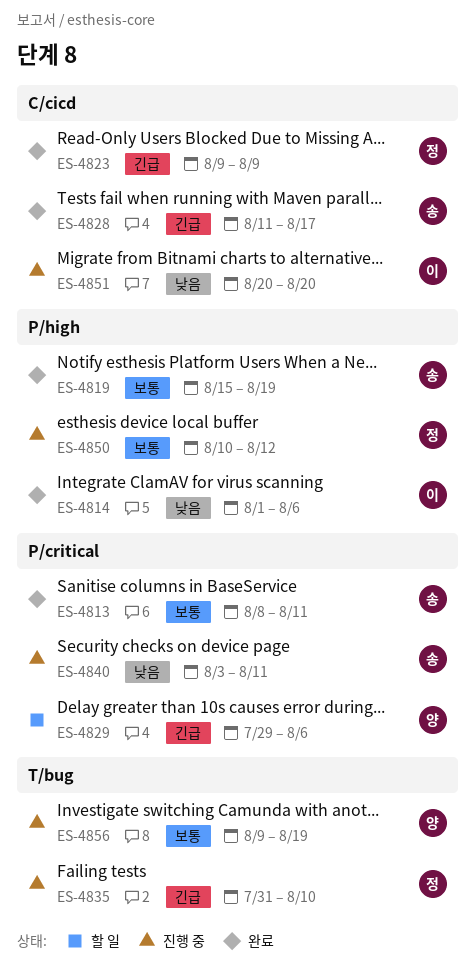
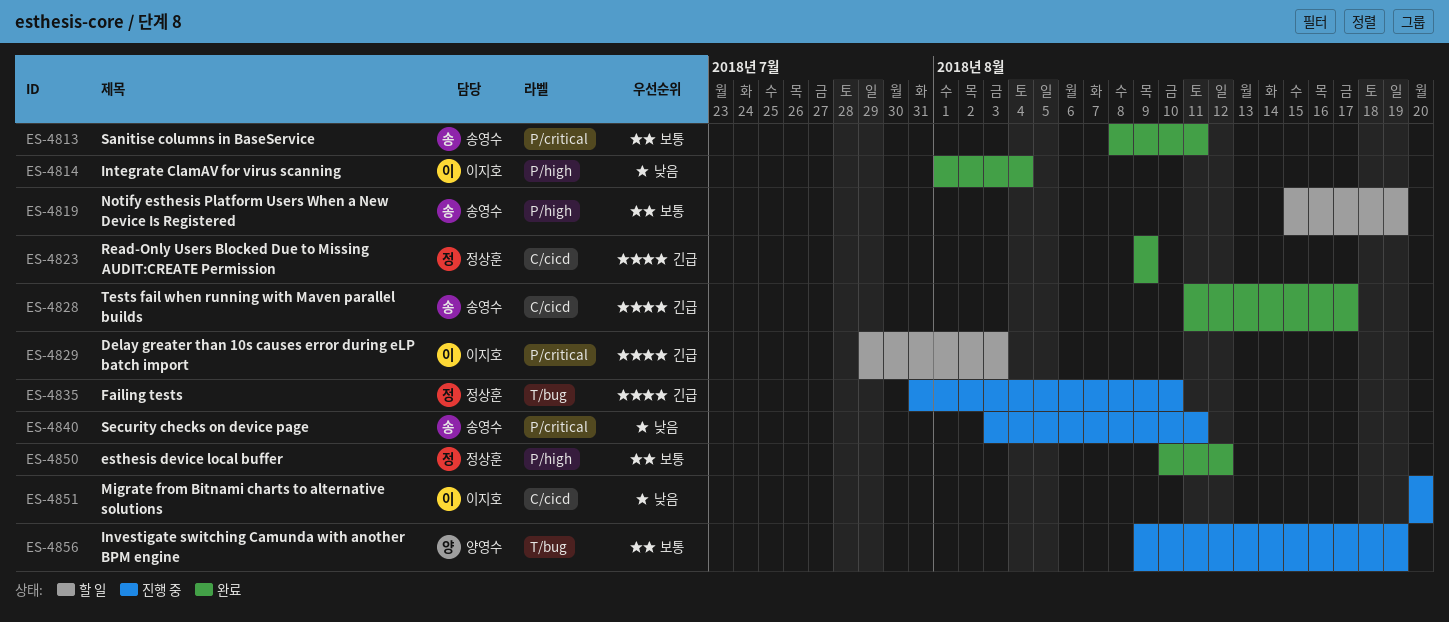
ES-4814, due: Aug 6 -> Aug 4
ES-4819, status: 완료 -> 할 일
ES-4829, owner: 양영수 -> 이지호
ES-4829, due: Aug 6 -> Aug 3
ES-4850, status: 진행 중 -> 완료

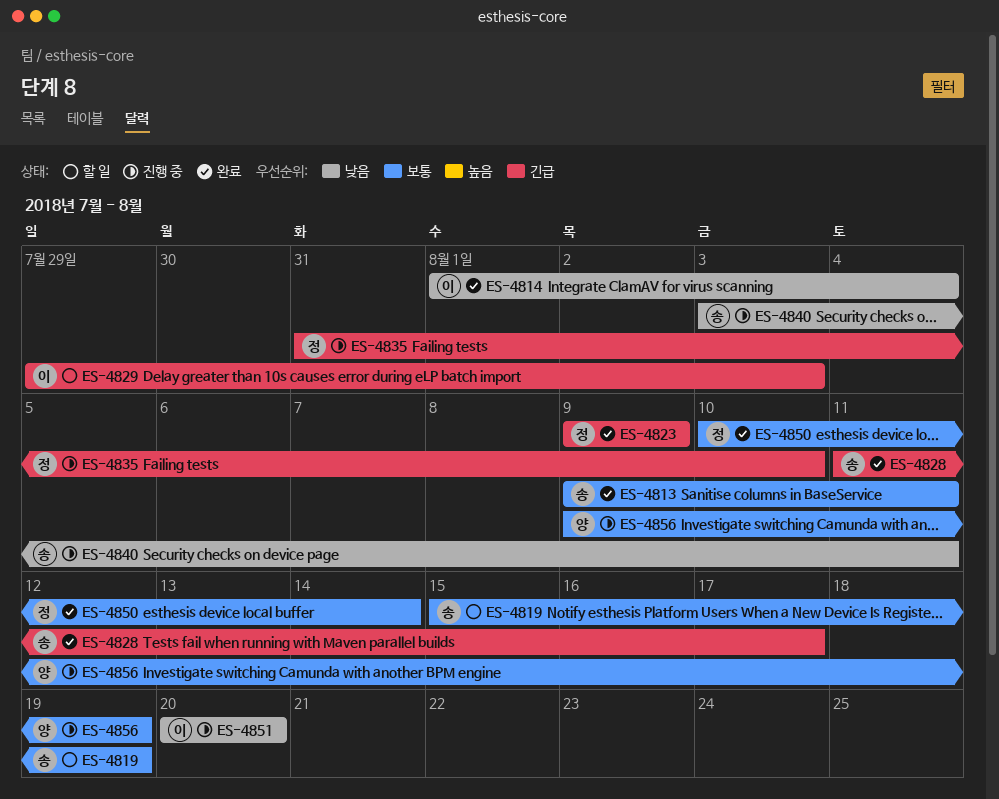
ES-4813, start: Aug 8 -> Aug 9
ES-4850, due: Aug 12 -> Aug 14

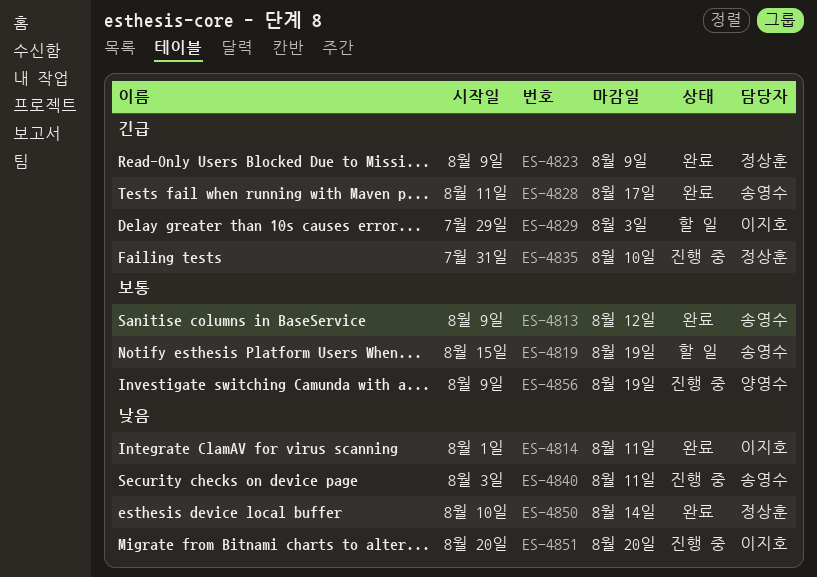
ES-4813, due: Aug 11 -> Aug 12
ES-4814, due: Aug 4 -> Aug 11
ES-4850, priority: 보통 -> 낮음

